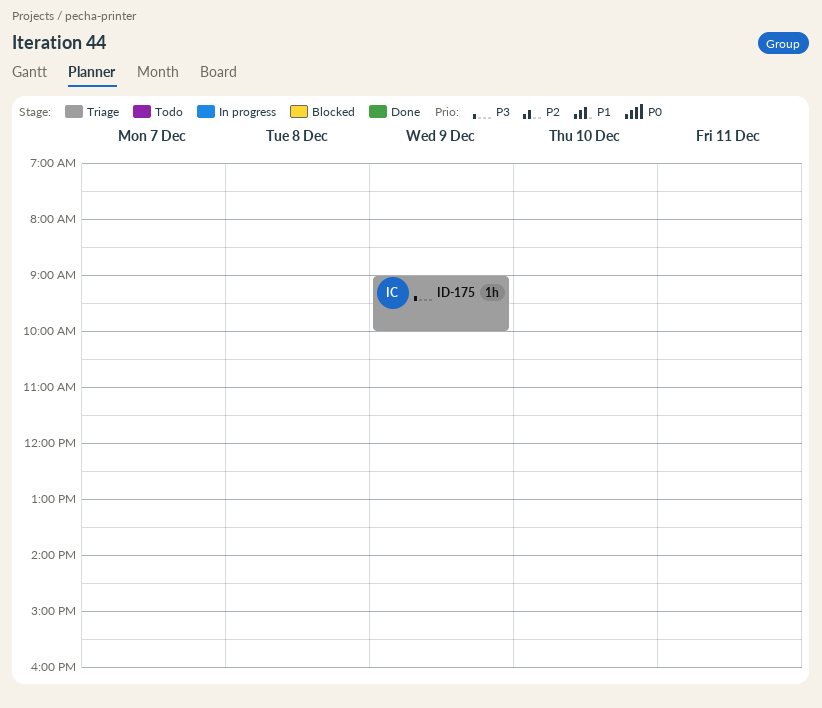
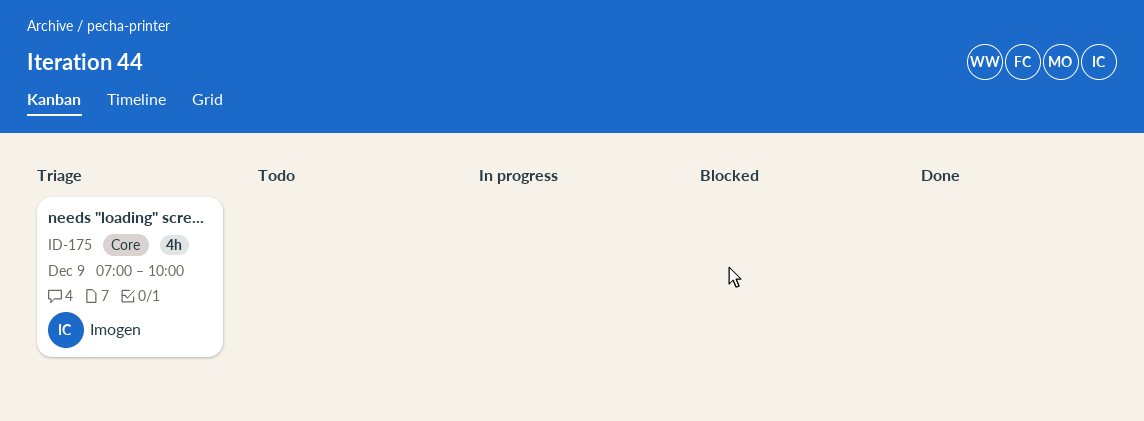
ID-175, estimate: 1h -> 4h
ID-175, begins: 09:00 -> 07:00

